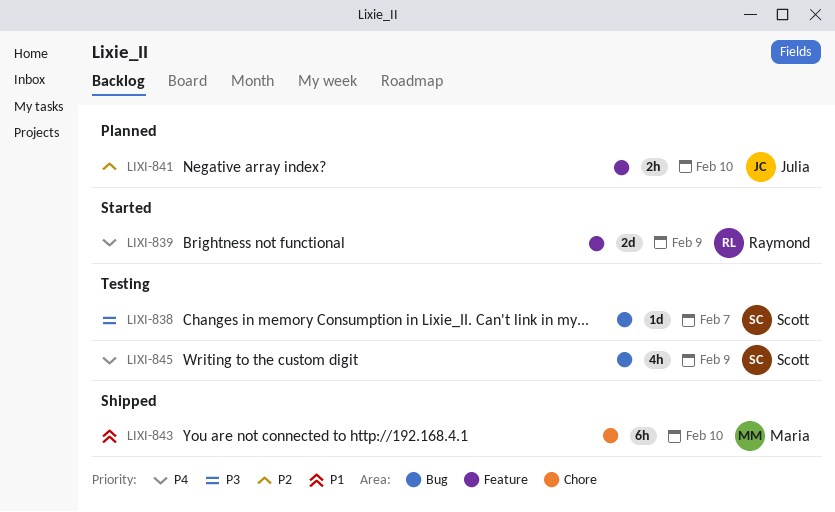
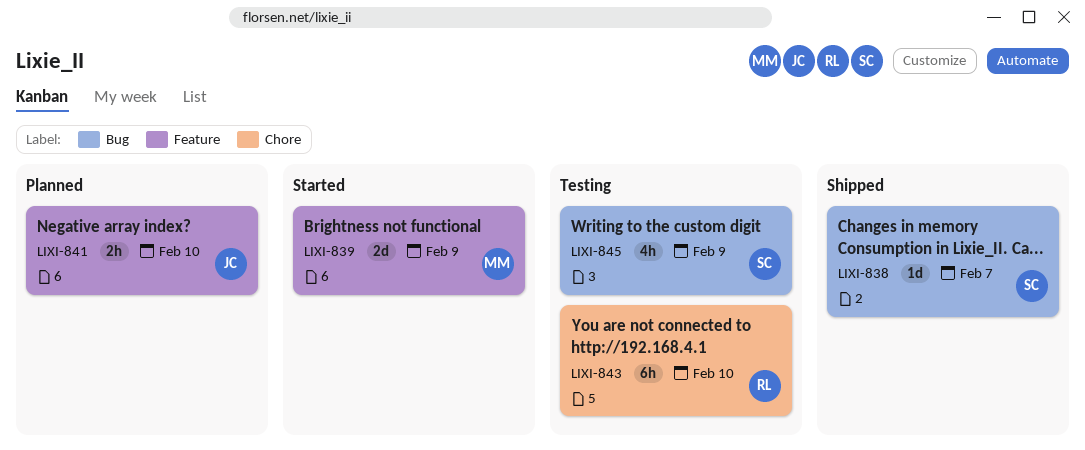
LIXI-838, status: Testing -> Shipped
LIXI-839, owner: Raymond -> Maria
LIXI-843, status: Shipped -> Testing
LIXI-843, owner: Maria -> Raymond

